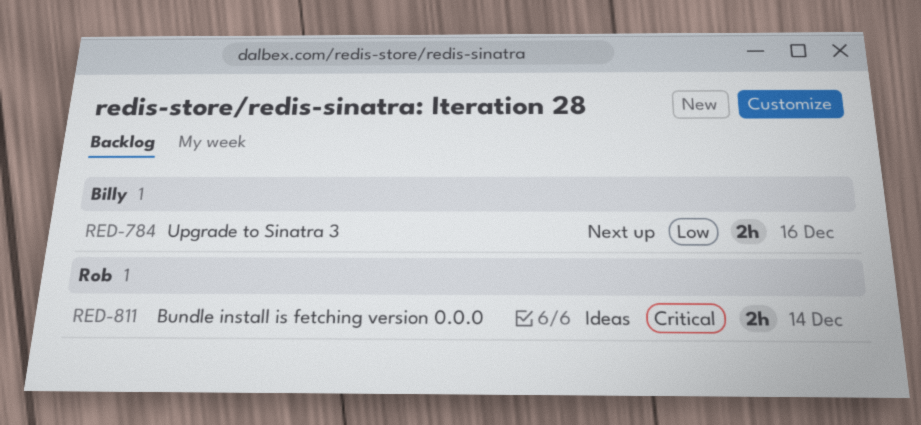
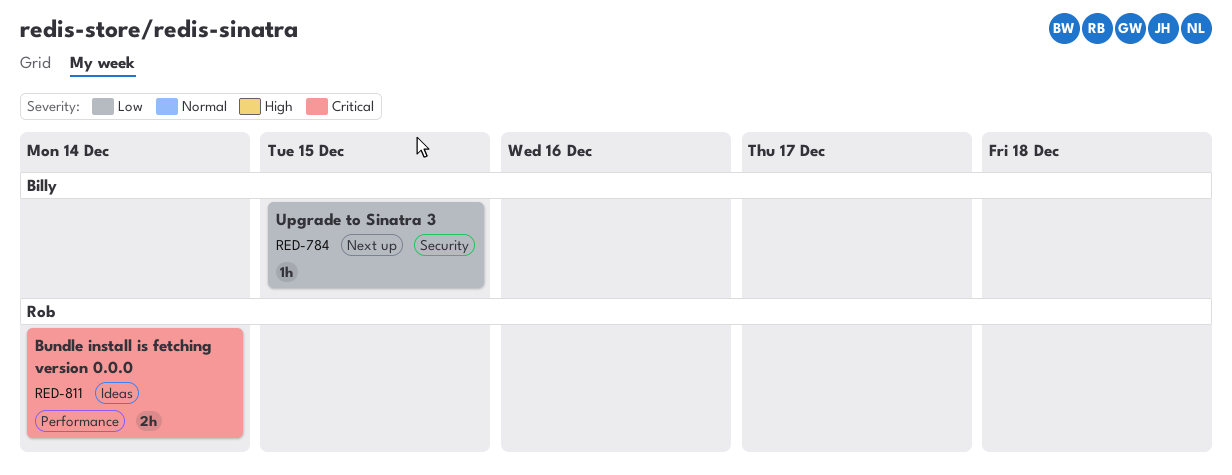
RED-784, estimate: 2h -> 1h
RED-784, due: Dec 16 -> Dec 15

